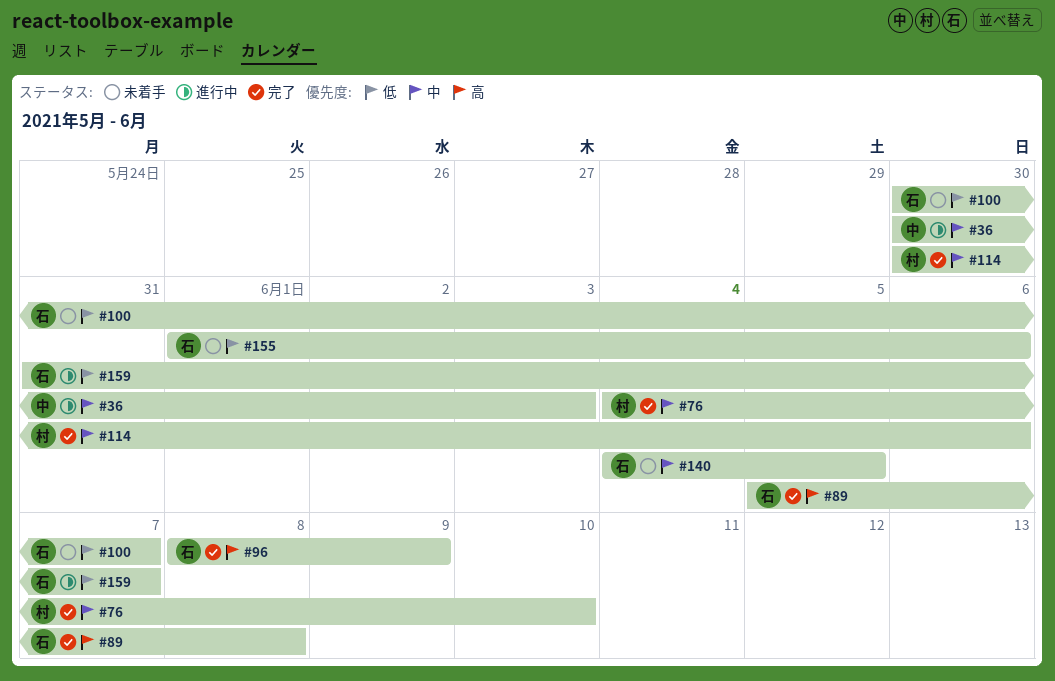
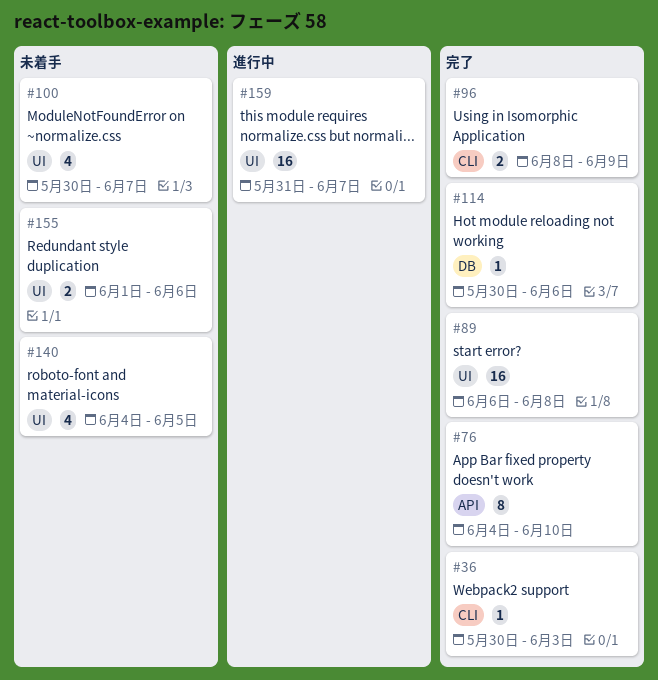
#36, status: 進行中 -> 完了
#89, start: Jun 5 -> Jun 6

